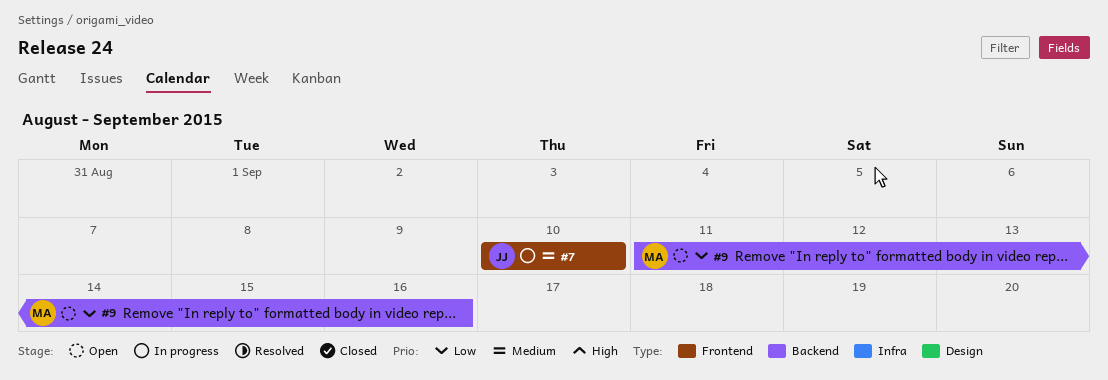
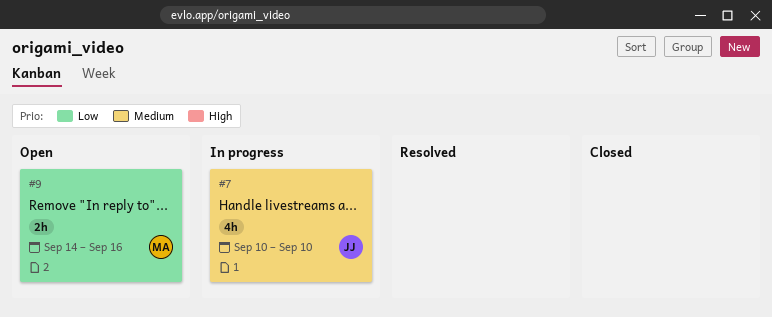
#9, start: Sep 11 -> Sep 14

